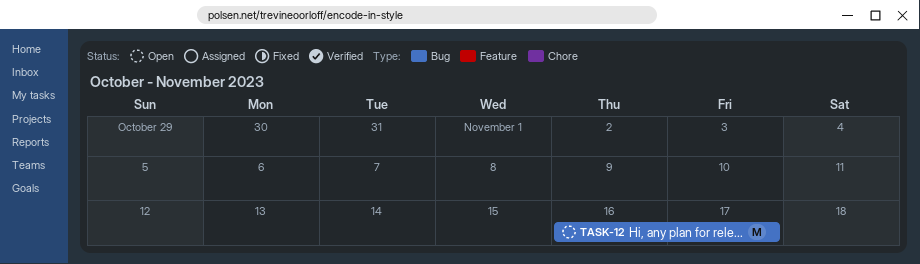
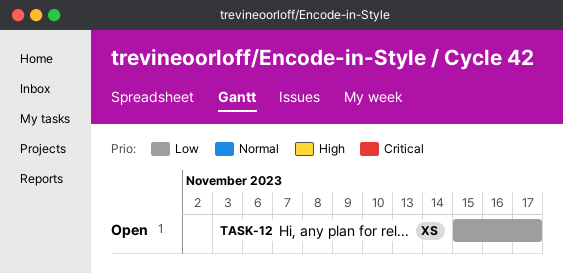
TASK-12, estimate: M -> XS
TASK-12, start: Nov 16 -> Nov 15

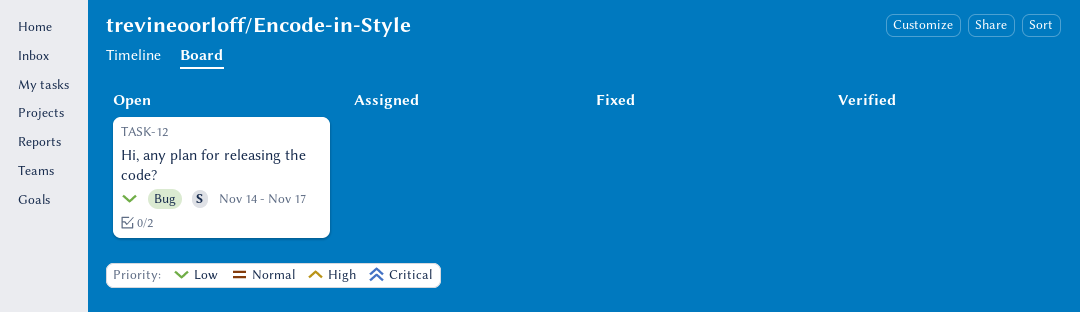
TASK-12, estimate: XS -> S
TASK-12, start: Nov 15 -> Nov 14

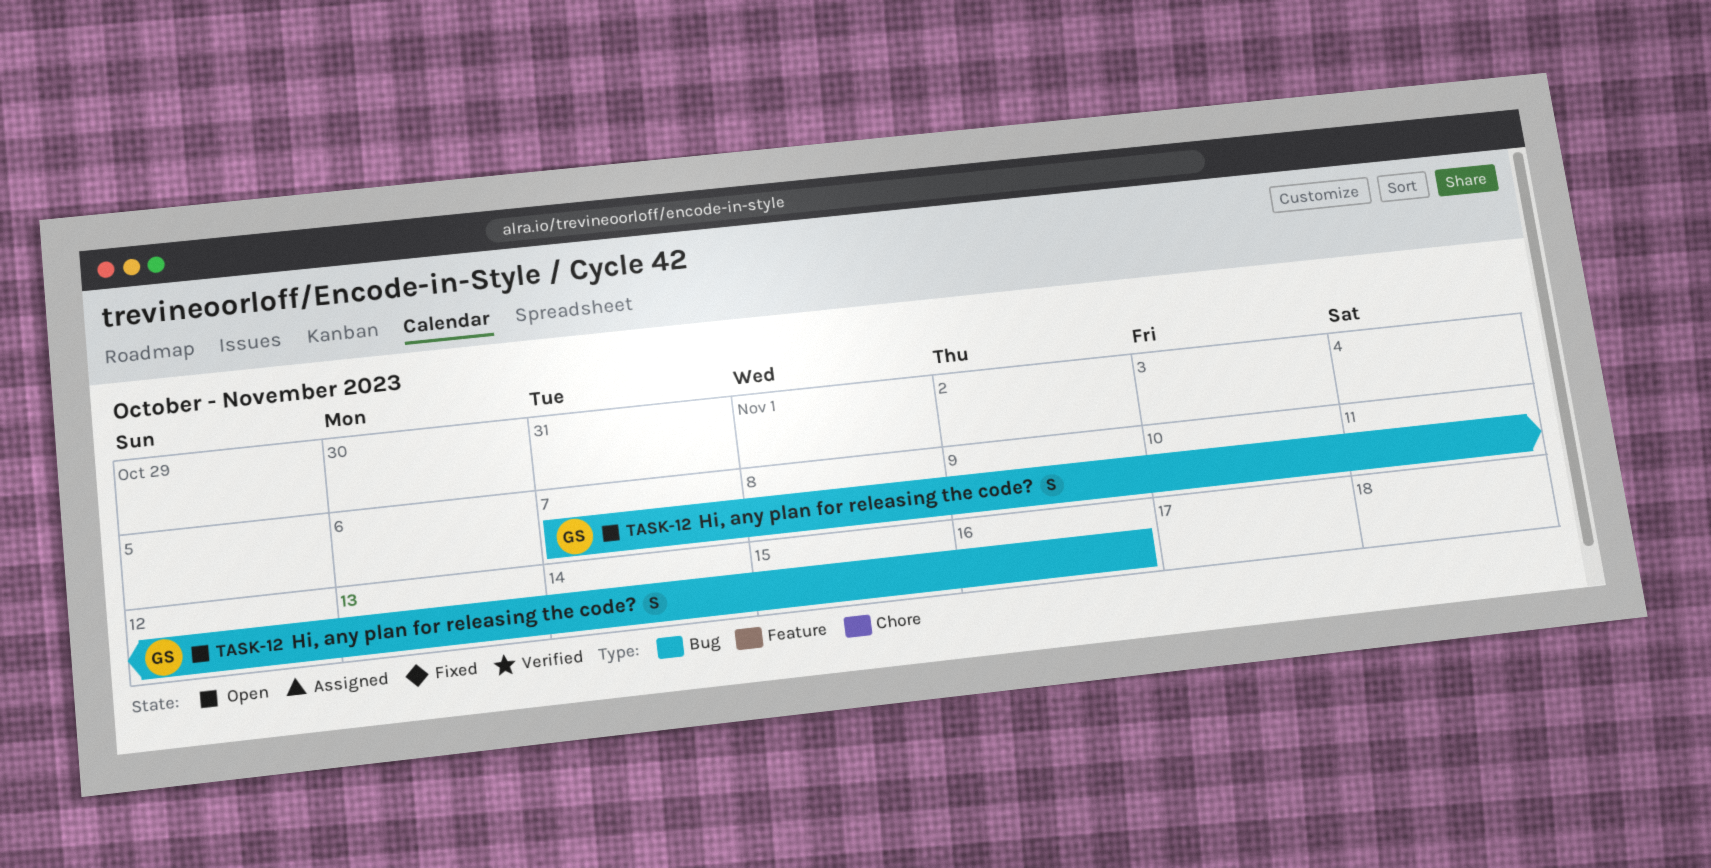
TASK-12, start: Nov 14 -> Nov 7
TASK-12, due: Nov 17 -> Nov 16

